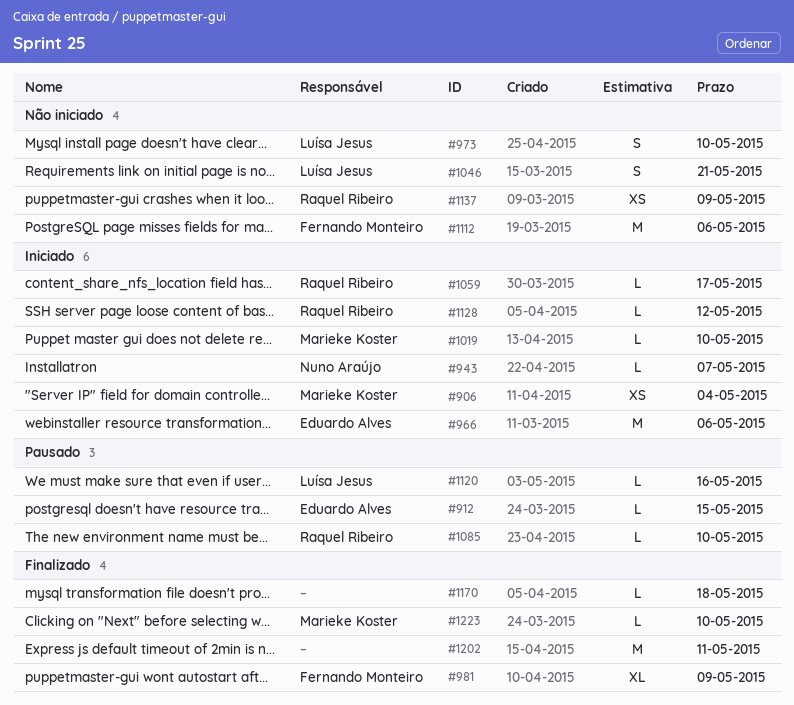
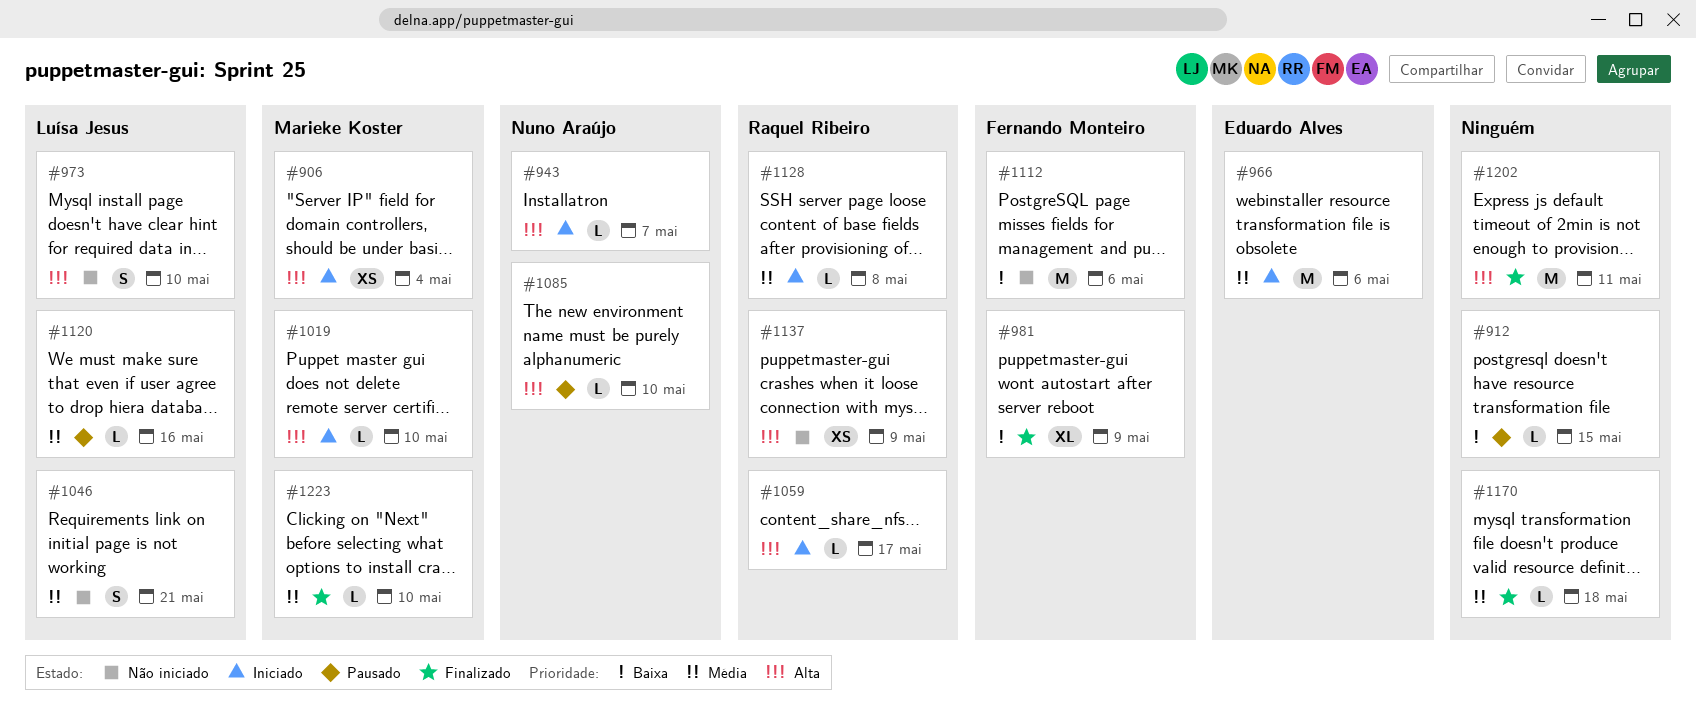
#912, owner: Eduardo Alves -> none
#1085, owner: Raquel Ribeiro -> Nuno Araújo
#1128, due: May 12 -> May 8

